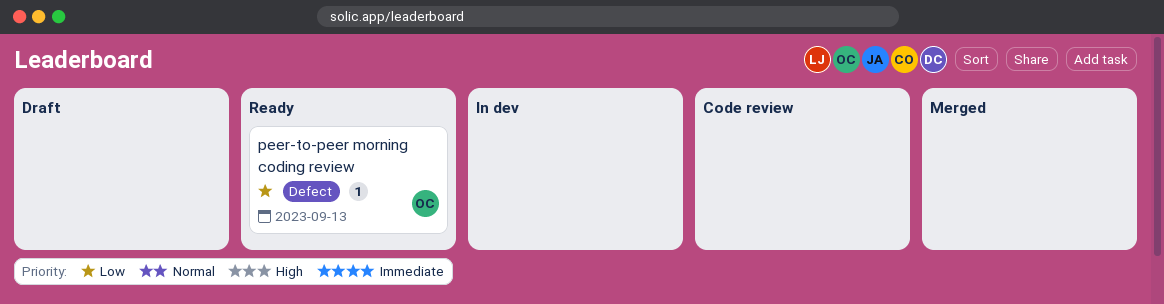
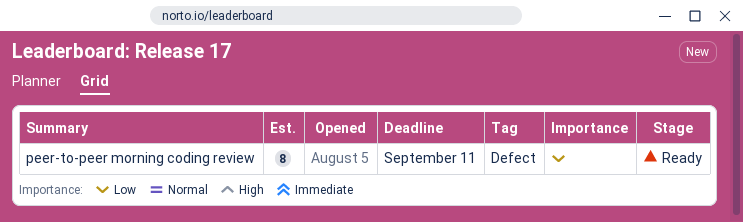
peer-to-peer morning coding review, estimate: 1 -> 8
peer-to-peer morning coding review, due: Sep 13 -> Sep 11

